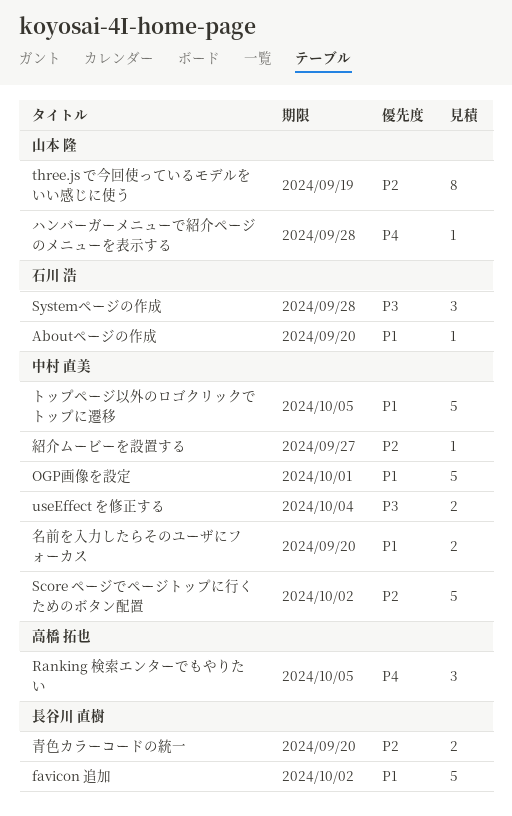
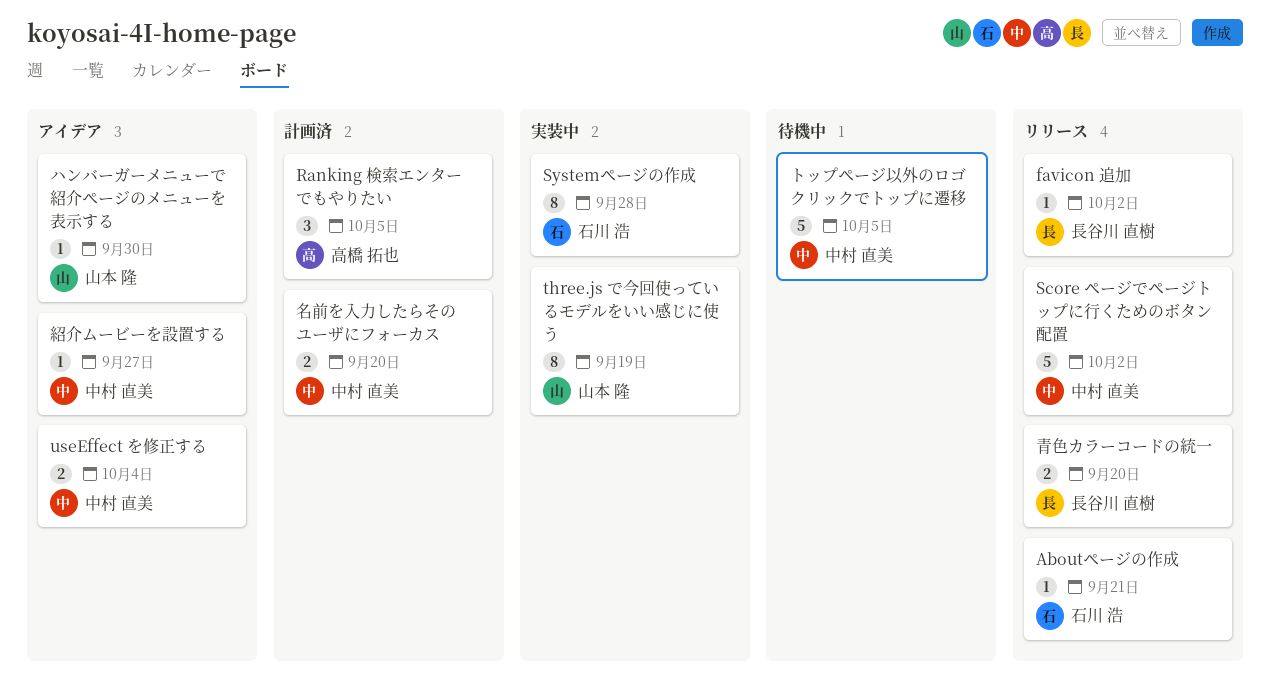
Aboutページの作成, due: Sep 20 -> Sep 21
favicon 追加, estimate: 5 -> 1
OGP画像を設定: present -> none
Systemページの作成, estimate: 3 -> 8
ハンバーガーメニューで紹介ページのメニューを表示する, due: Sep 28 -> Sep 30

